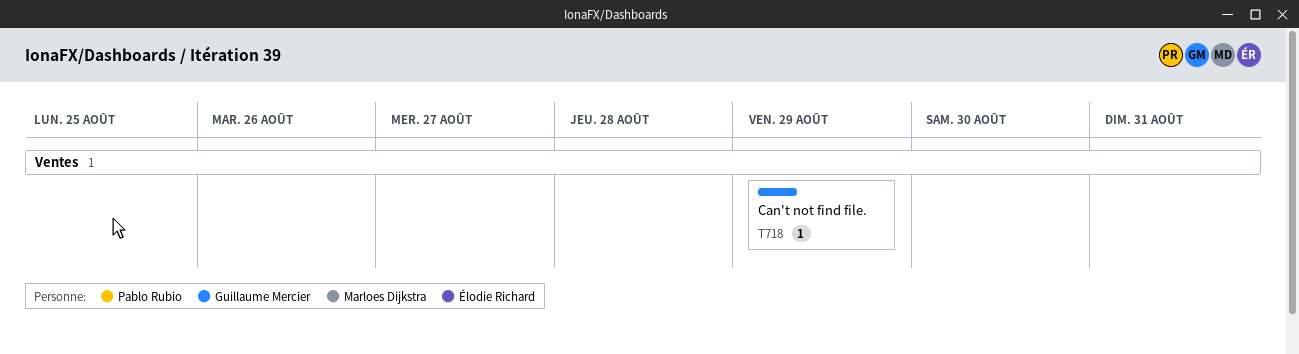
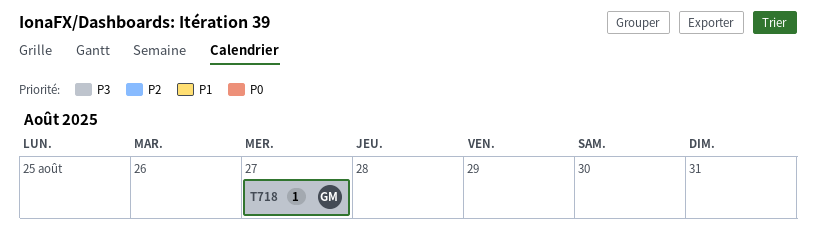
T718, due: Aug 29 -> Aug 27

